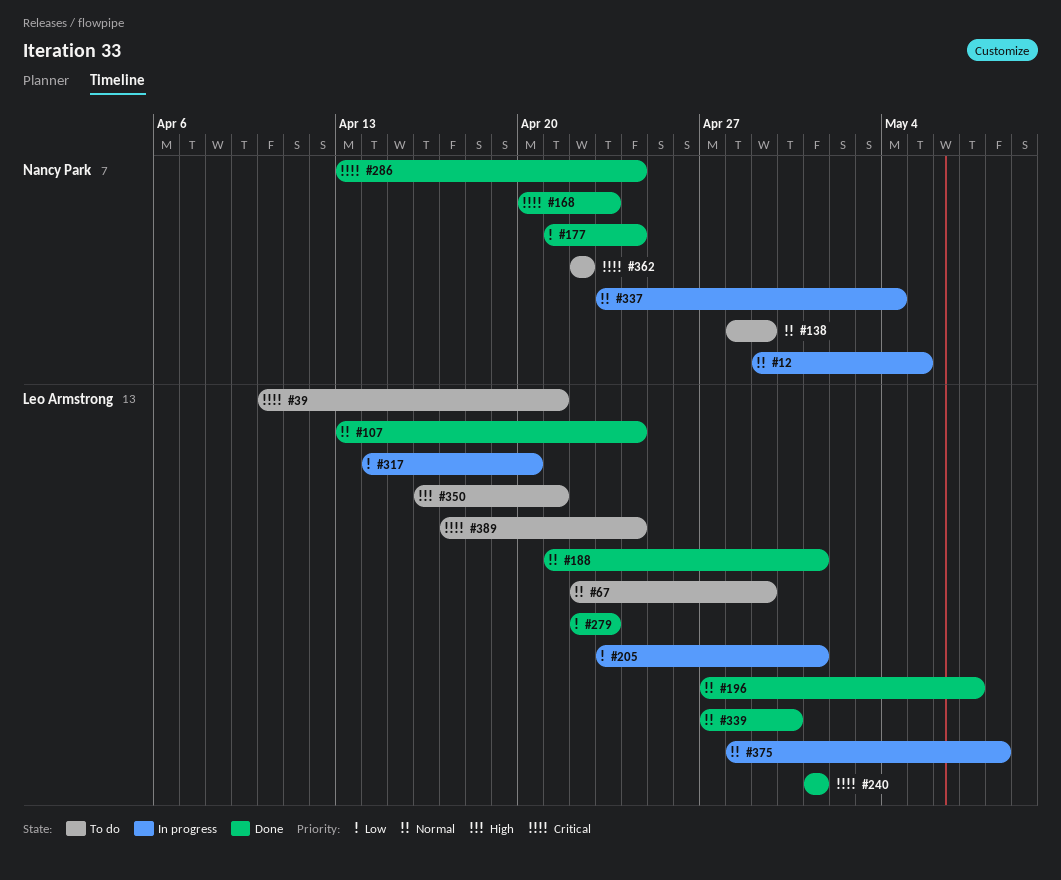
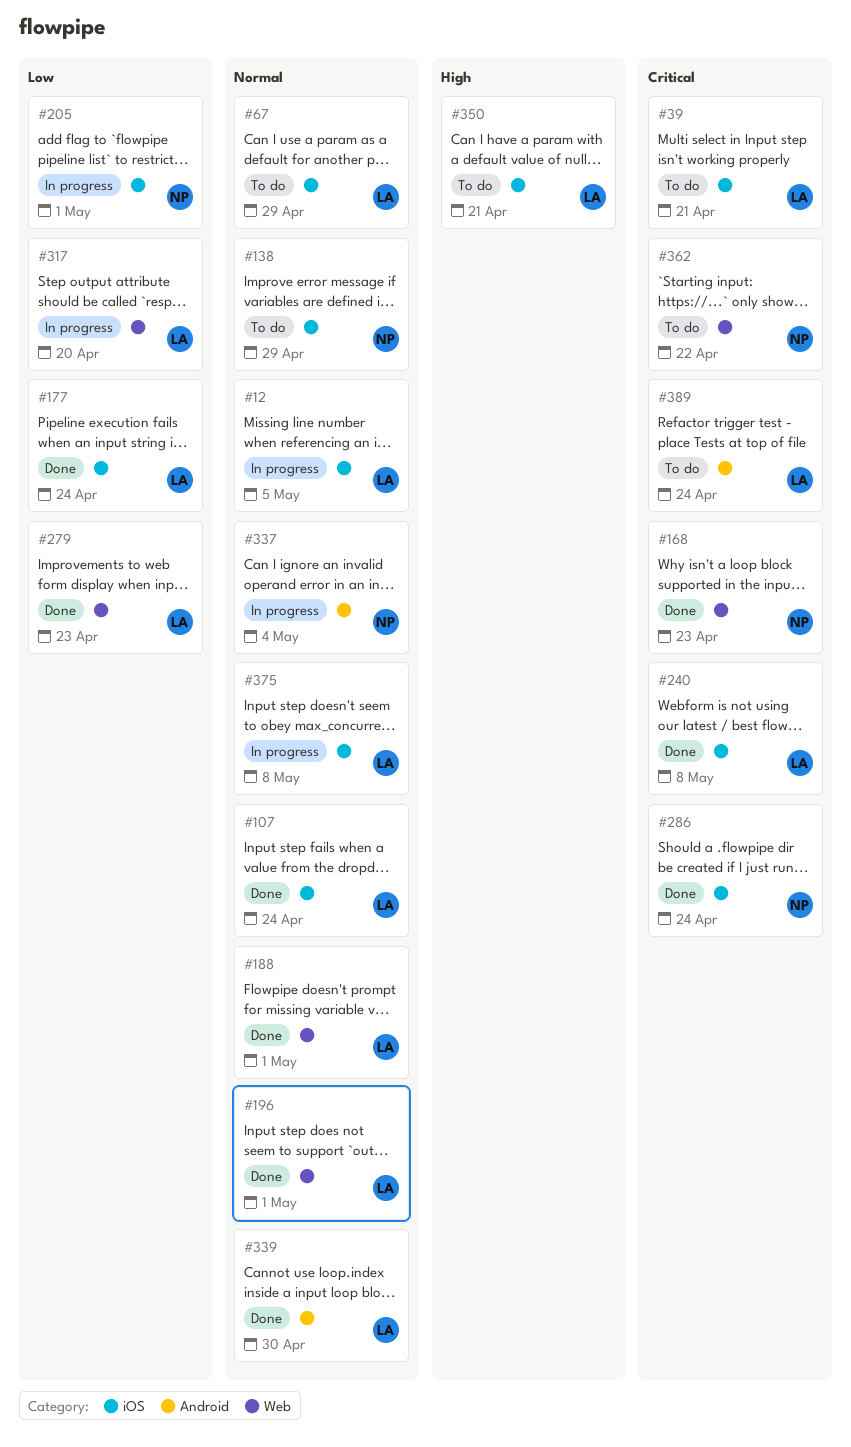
#12, owner: Nancy Park -> Leo Armstrong
#177, owner: Nancy Park -> Leo Armstrong
#196, due: May 7 -> May 1
#205, owner: Leo Armstrong -> Nancy Park
#240, due: May 1 -> May 8

